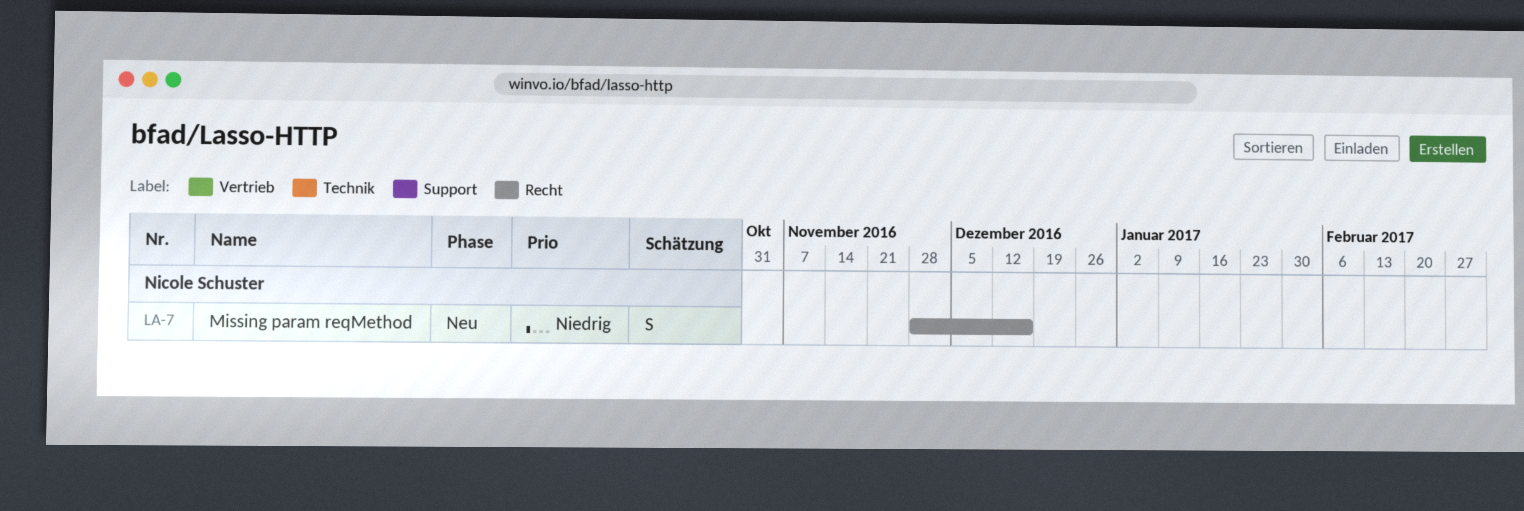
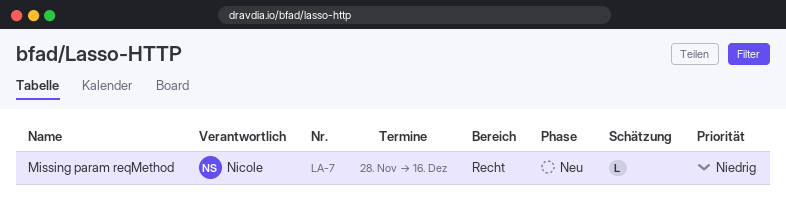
LA-7, estimate: S -> L

